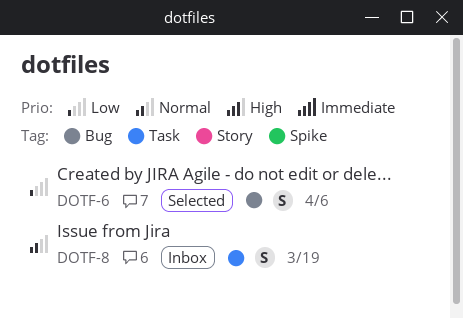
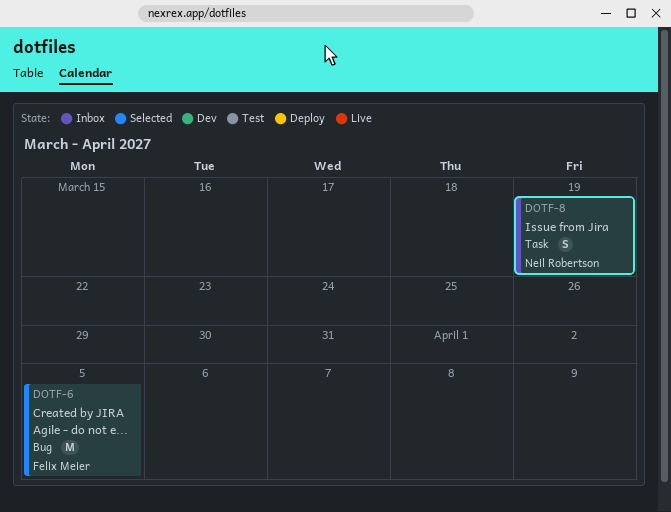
DOTF-6, estimate: S -> M
DOTF-6, due: Apr 6 -> Apr 5

